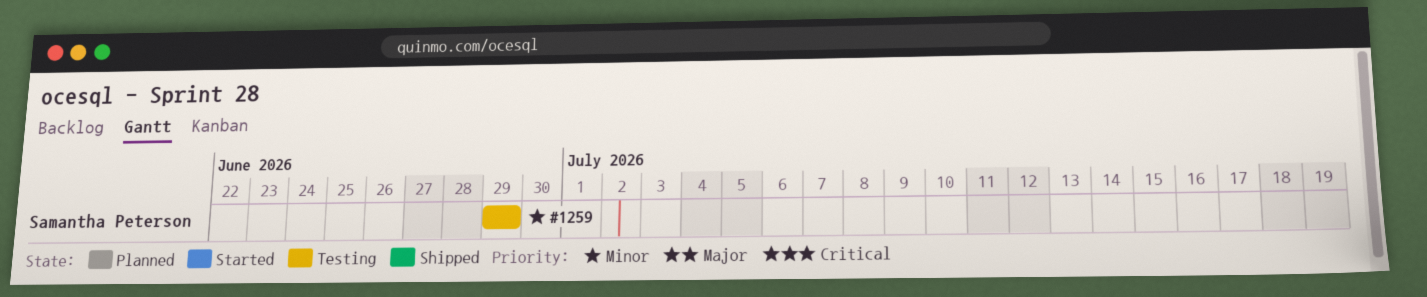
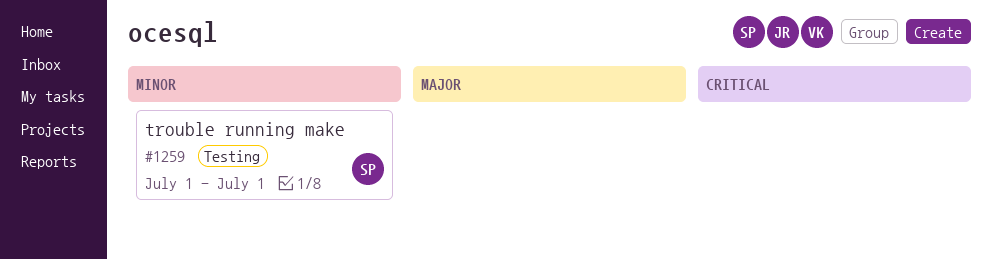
#1259, start: Jun 29 -> Jul 1
#1259, due: Jun 29 -> Jul 1

